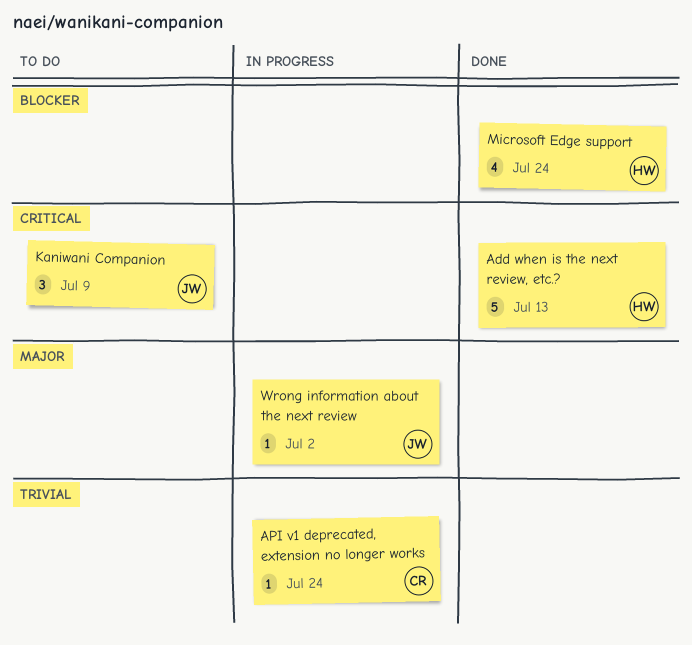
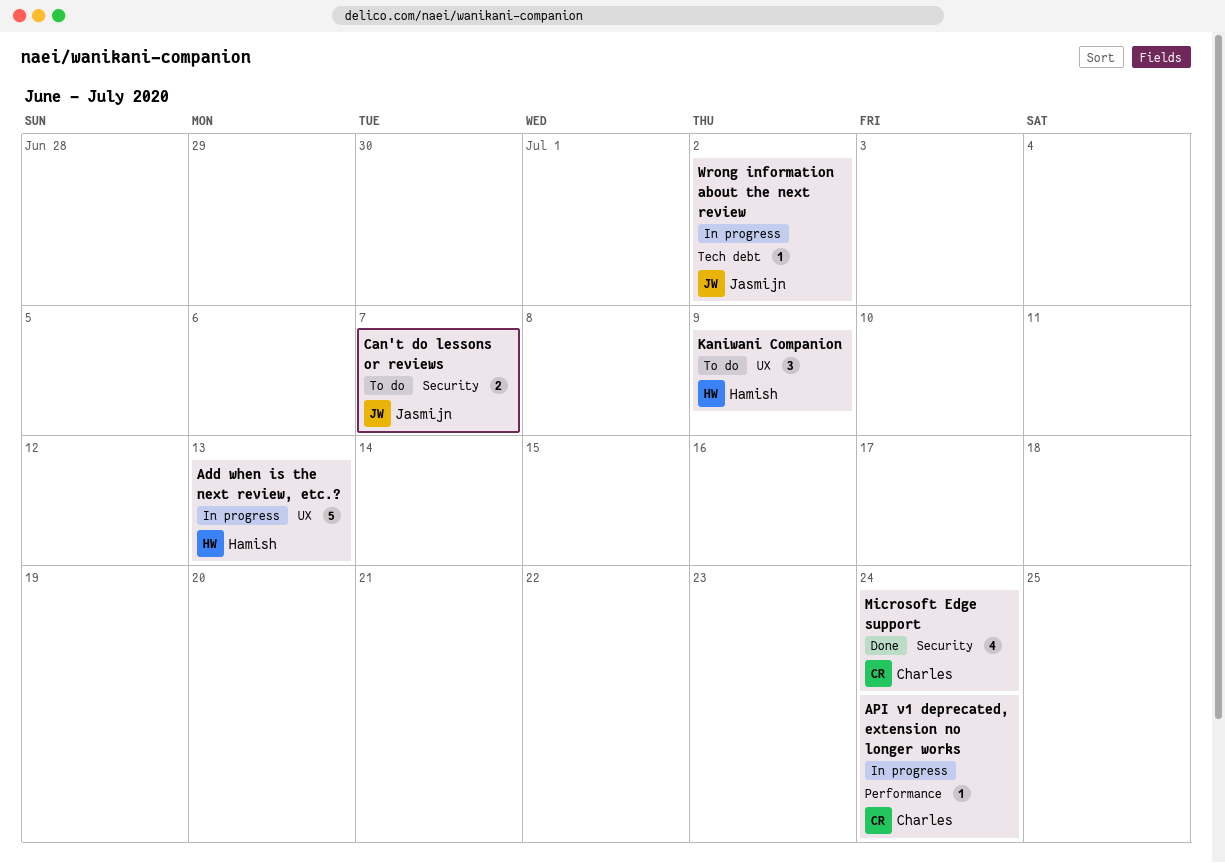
Add when is the next review, etc.?, status: Done -> In progress
Can't do lessons or reviews: none -> present
Kaniwani Companion, owner: Jasmijn -> Hamish
Microsoft Edge support, owner: Hamish -> Charles

